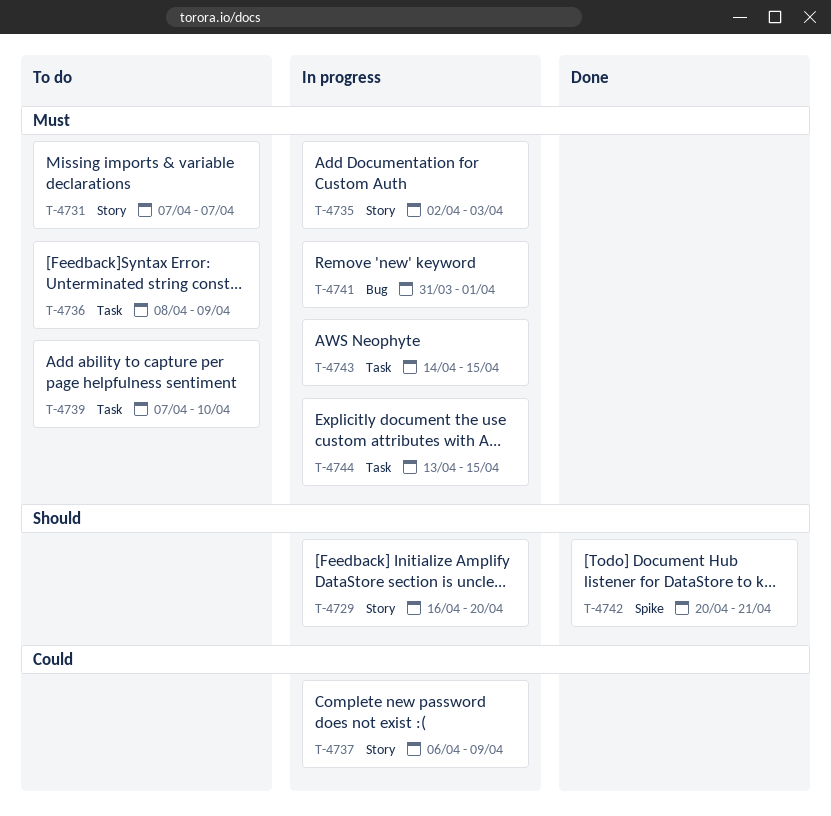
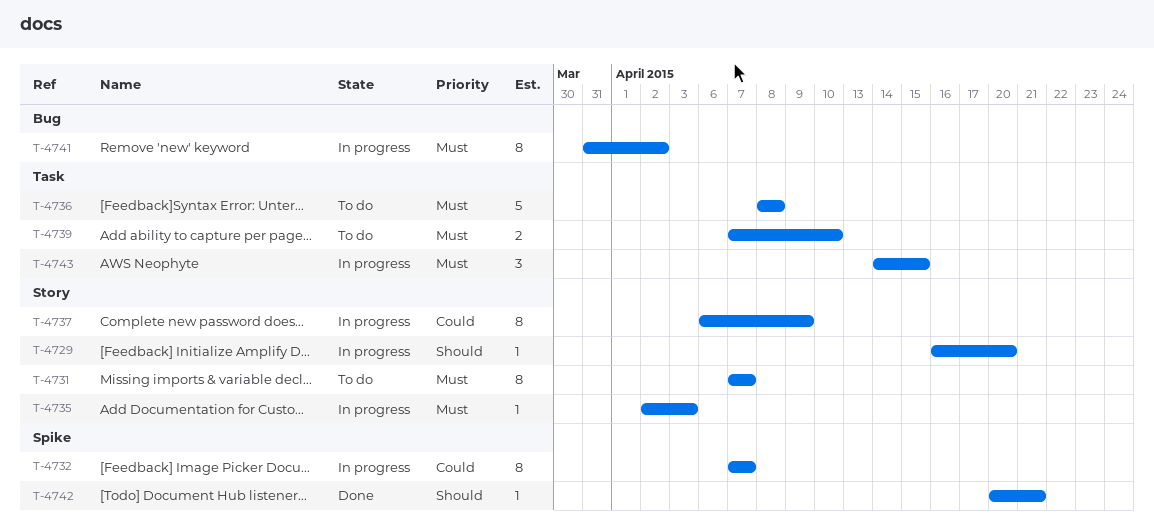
T-4732: none -> present
T-4736, due: Apr 9 -> Apr 8
T-4741, due: Apr 1 -> Apr 2
T-4744: present -> none

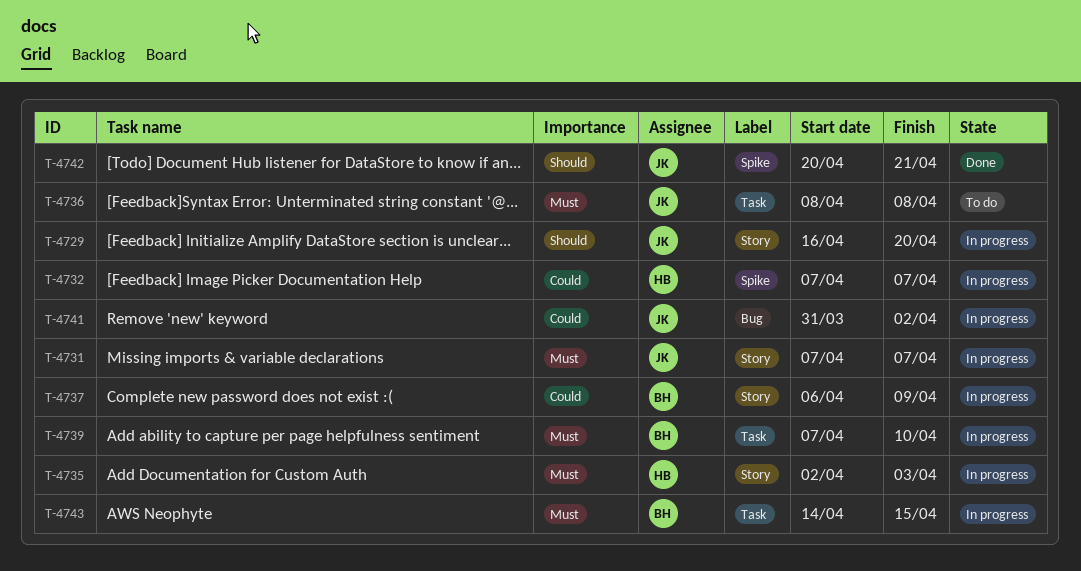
T-4731, status: To do -> In progress
T-4739, status: To do -> In progress
T-4741, priority: Must -> Could

